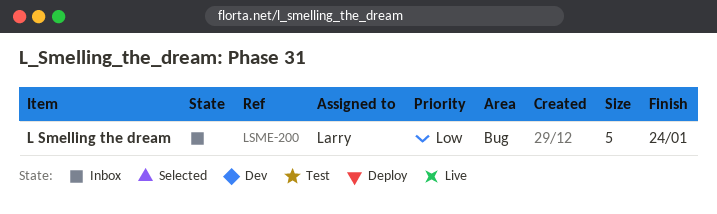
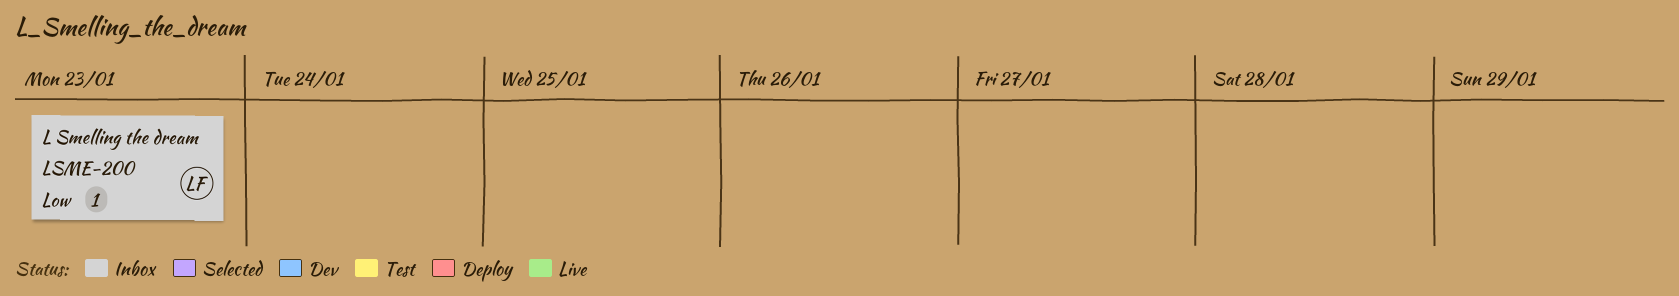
LSME-200, estimate: 5 -> 1
LSME-200, due: Jan 24 -> Jan 23

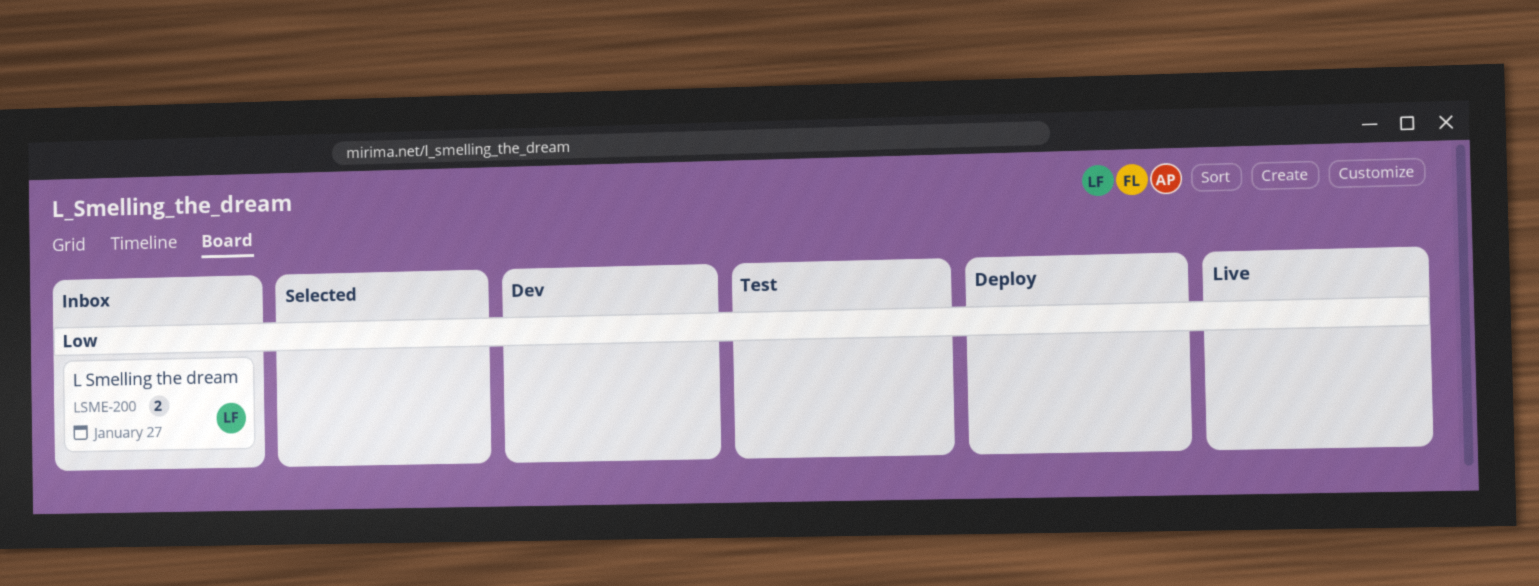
LSME-200, estimate: 1 -> 2
LSME-200, due: Jan 23 -> Jan 27

